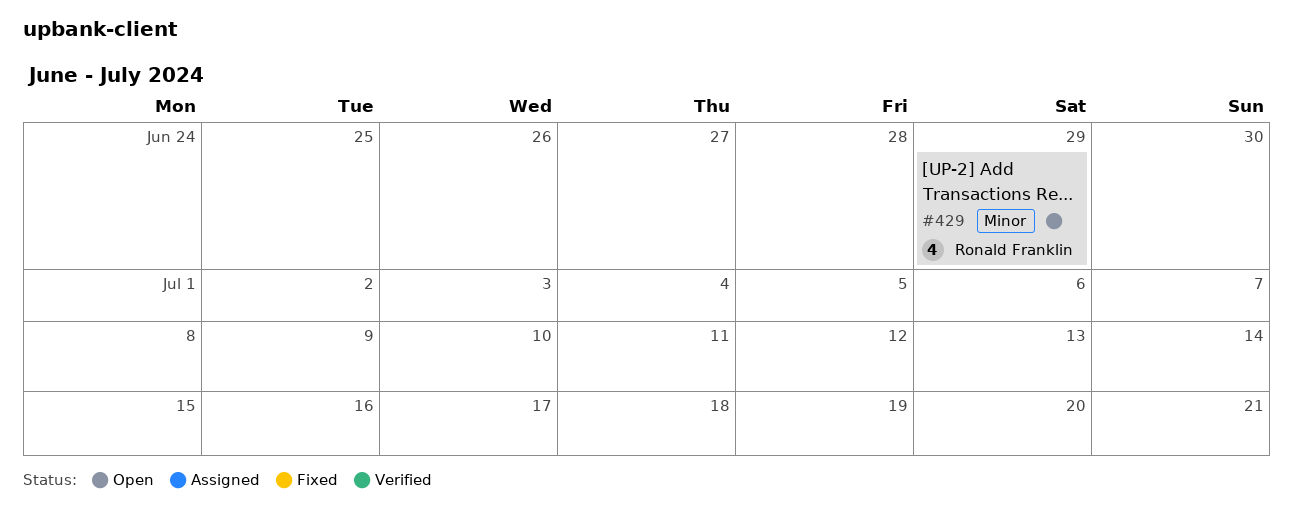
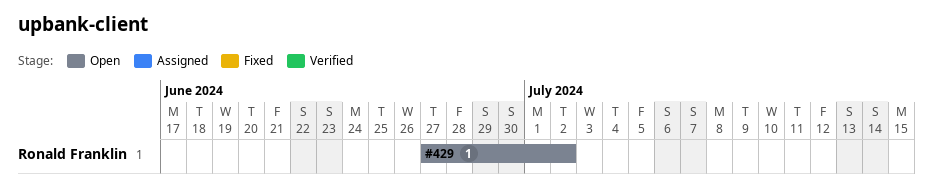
#429, estimate: 4 -> 1
#429, due: Jun 29 -> Jul 2

